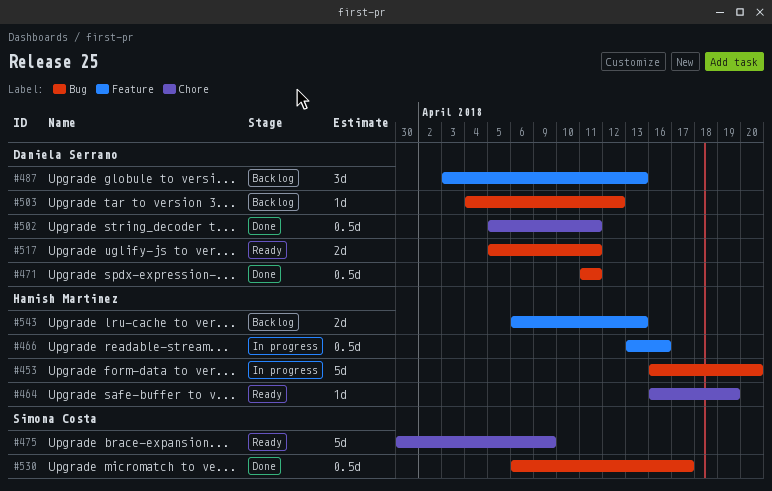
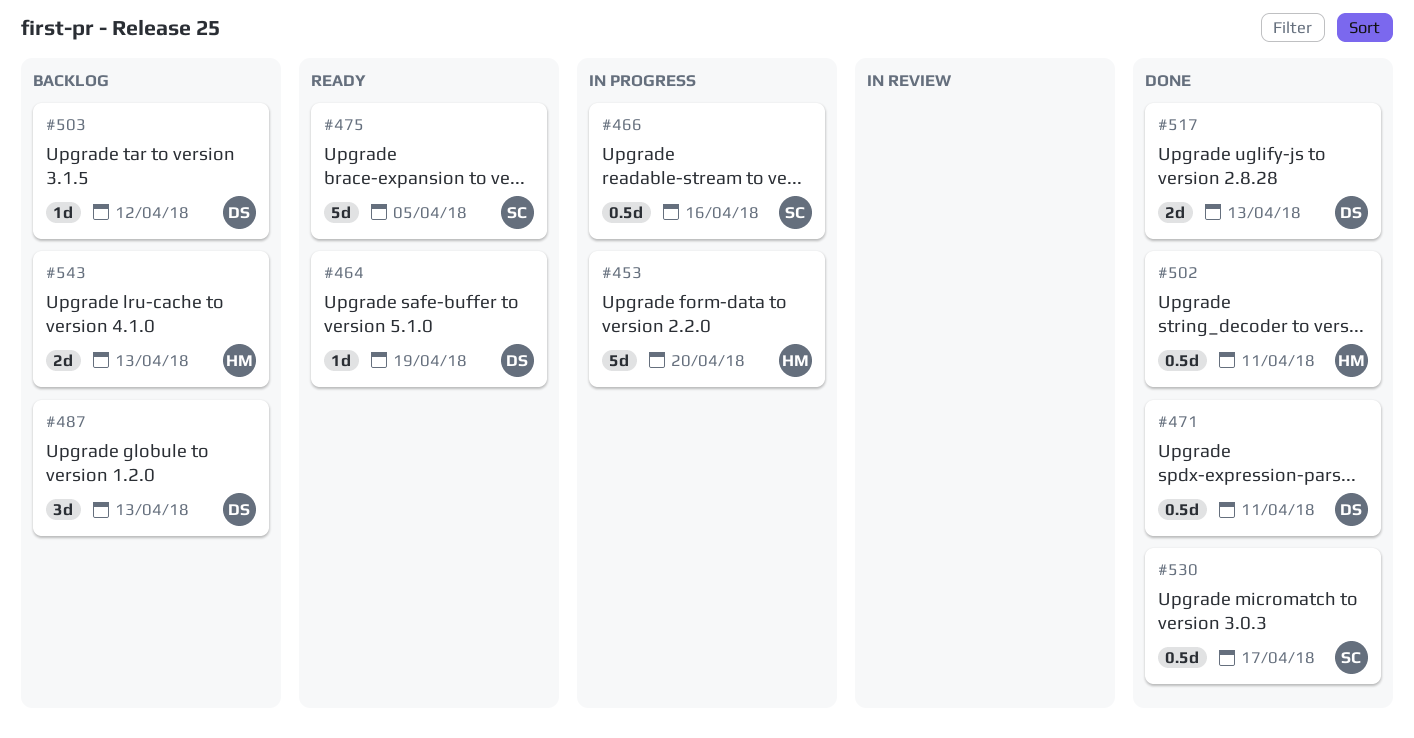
#464, owner: Hamish Martinez -> Daniela Serrano
#466, owner: Hamish Martinez -> Simona Costa
#475, due: Apr 9 -> Apr 5
#502, owner: Daniela Serrano -> Hamish Martinez
#517, status: Ready -> Done
#517, due: Apr 11 -> Apr 13

